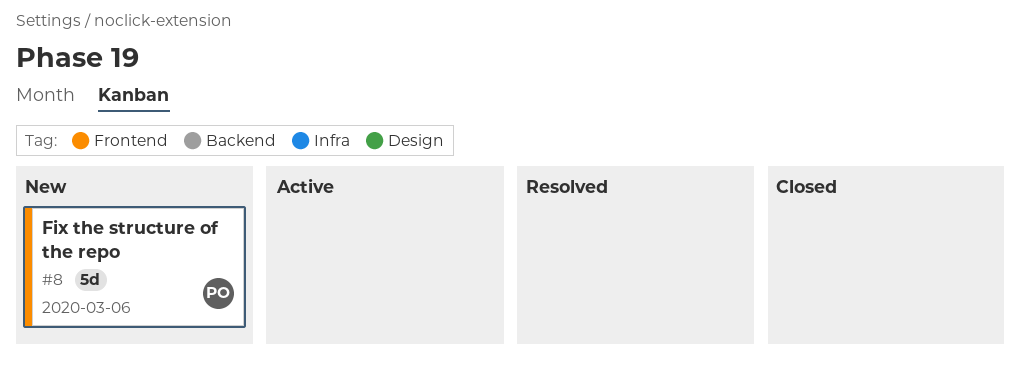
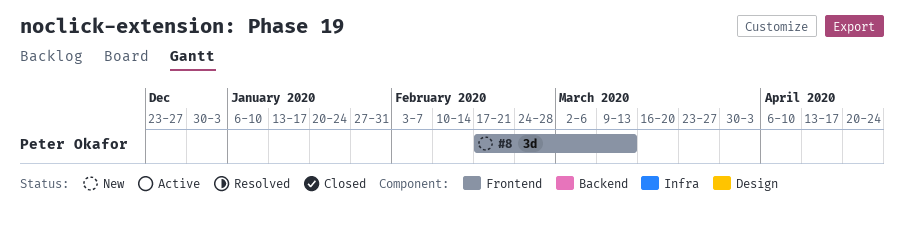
#8, estimate: 5d -> 3d
#8, due: Mar 6 -> Mar 13

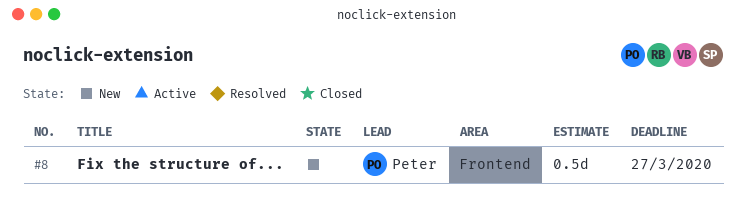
#8, estimate: 3d -> 0.5d
#8, due: Mar 13 -> Mar 27

